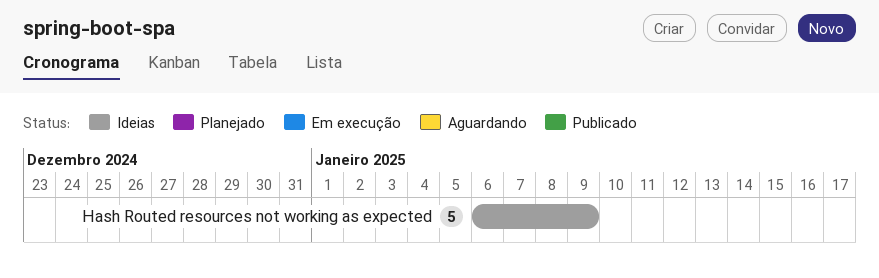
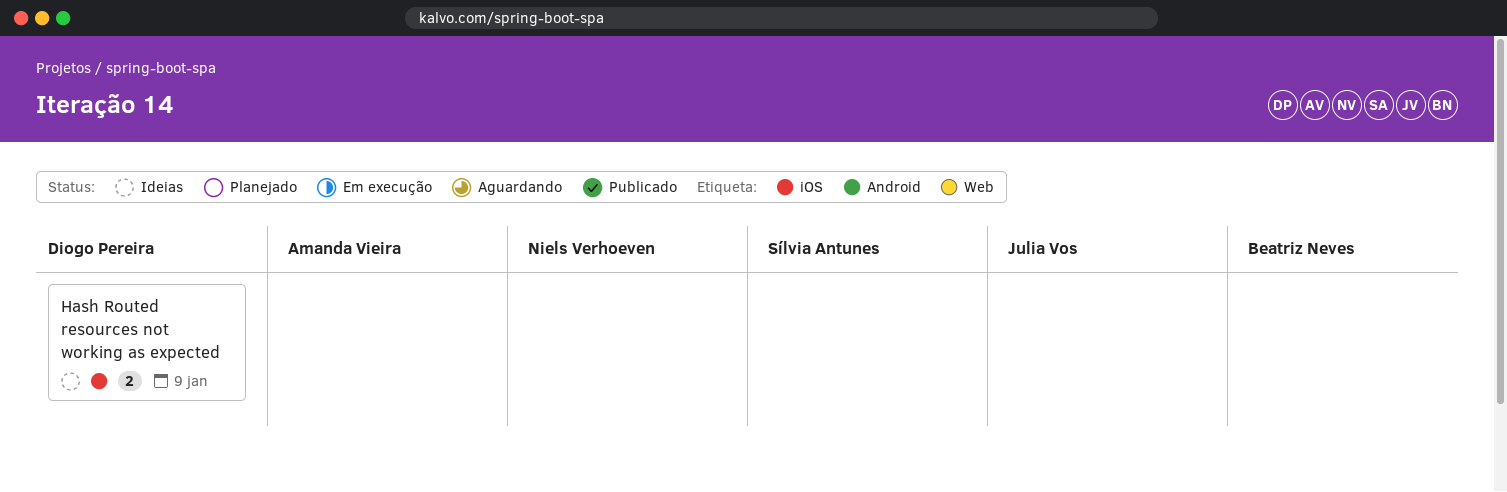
Hash Routed resources not working as expected, estimate: 5 -> 2

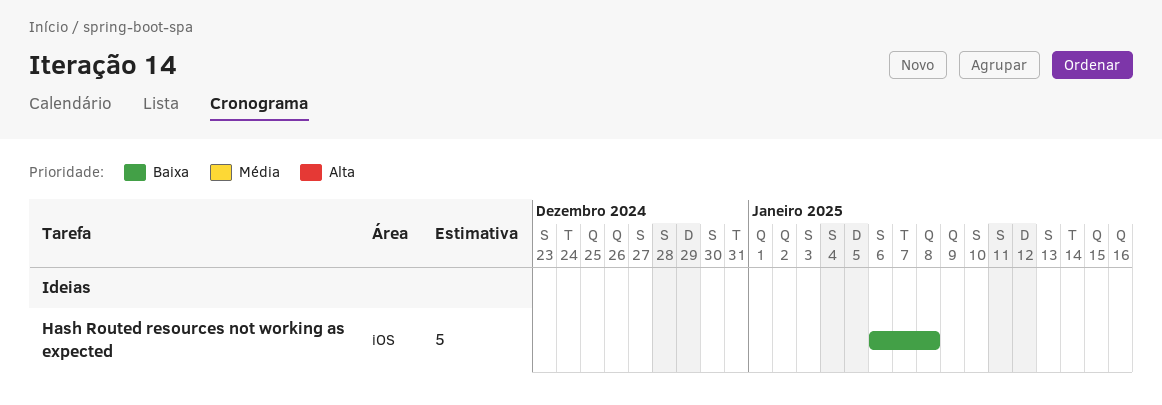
Hash Routed resources not working as expected, estimate: 2 -> 5
Hash Routed resources not working as expected, due: Jan 9 -> Jan 8

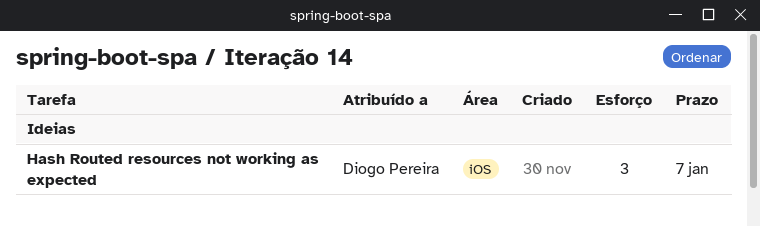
Hash Routed resources not working as expected, estimate: 5 -> 3
Hash Routed resources not working as expected, due: Jan 8 -> Jan 7

